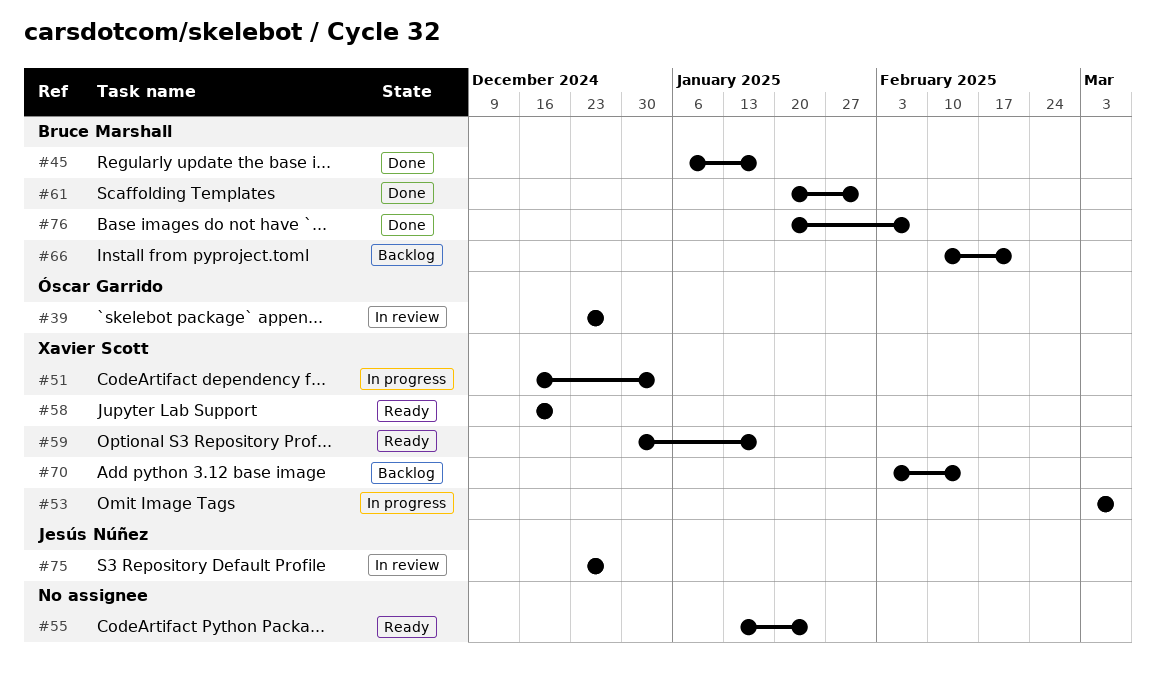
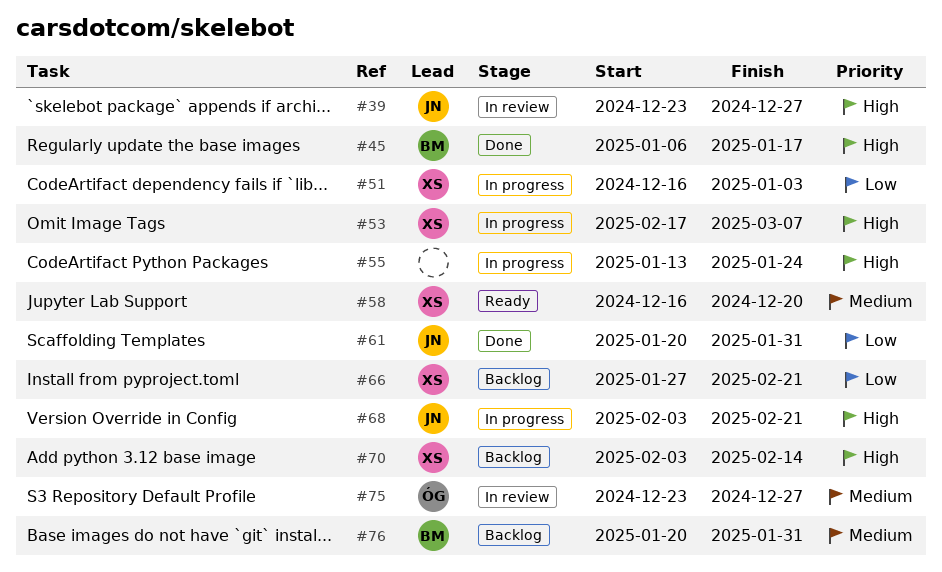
#39, owner: Óscar Garrido -> Jesús Núñez
#53, start: Mar 3 -> Feb 17
#55, status: Ready -> In progress
#59: present -> none
#61, owner: Bruce Marshall -> Jesús Núñez
#66, owner: Bruce Marshall -> Xavier Scott
#66, start: Feb 10 -> Jan 27
#68: none -> present
#75, owner: Jesús Núñez -> Óscar Garrido
#76, status: Done -> Backlog
#76, due: Feb 7 -> Jan 31

